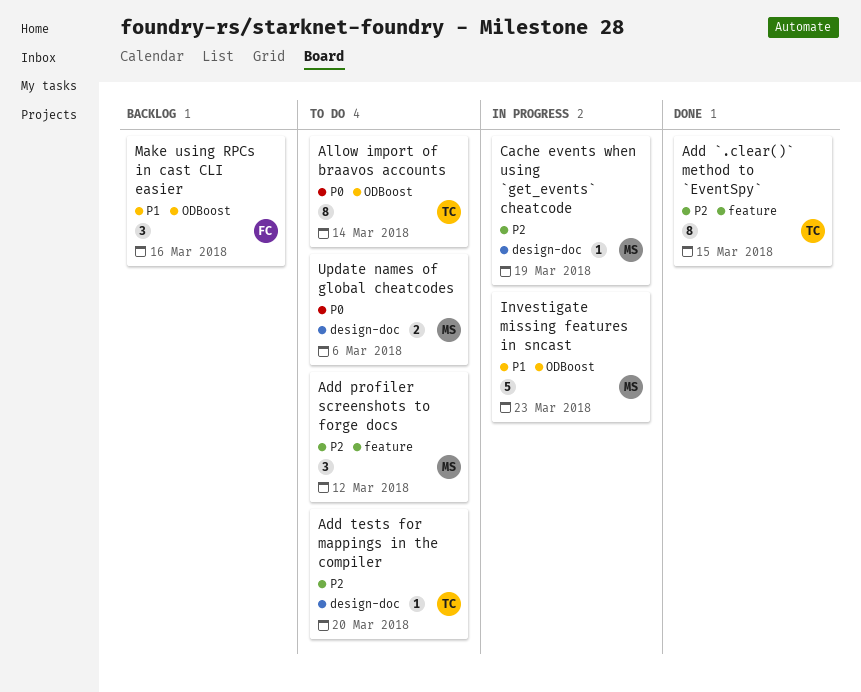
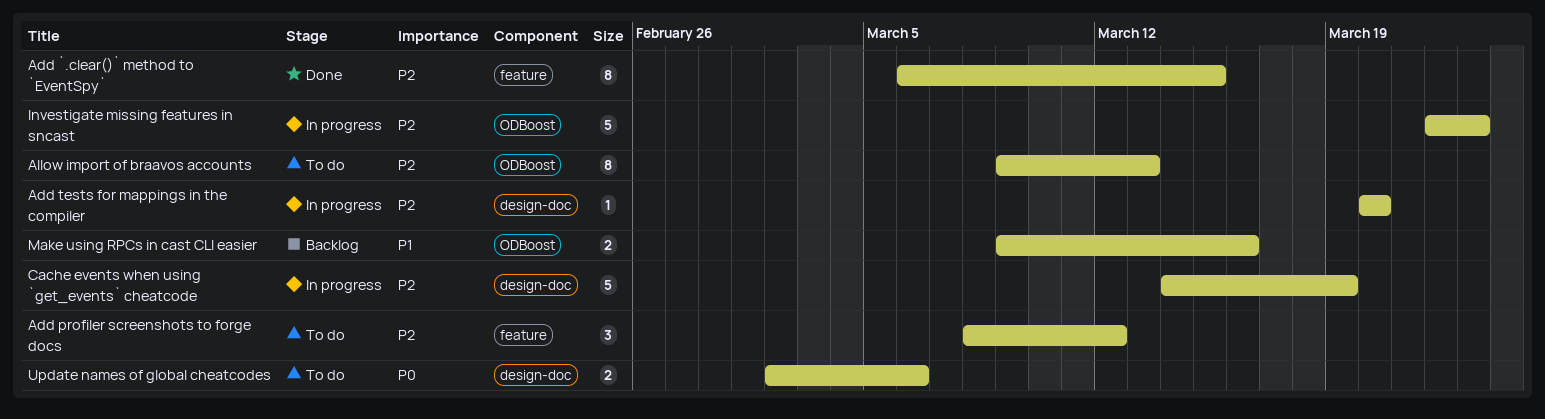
Add tests for mappings in the compiler, status: To do -> In progress
Allow import of braavos accounts, priority: P0 -> P2
Allow import of braavos accounts, due: Mar 14 -> Mar 13
Cache events when using `get_events` cheatcode, estimate: 1 -> 5
Investigate missing features in sncast, priority: P1 -> P2
Make using RPCs in cast CLI easier, estimate: 3 -> 2

